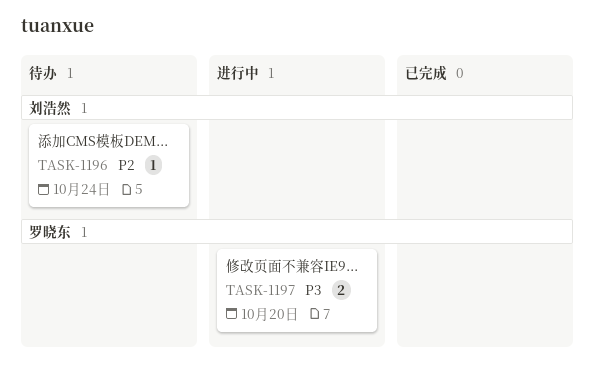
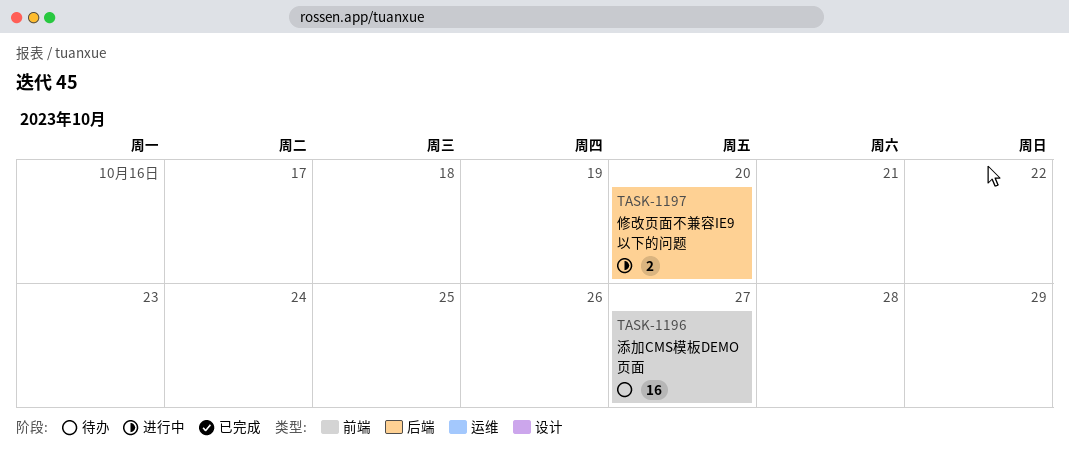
TASK-1196, estimate: 1 -> 16
TASK-1196, due: Oct 24 -> Oct 27

